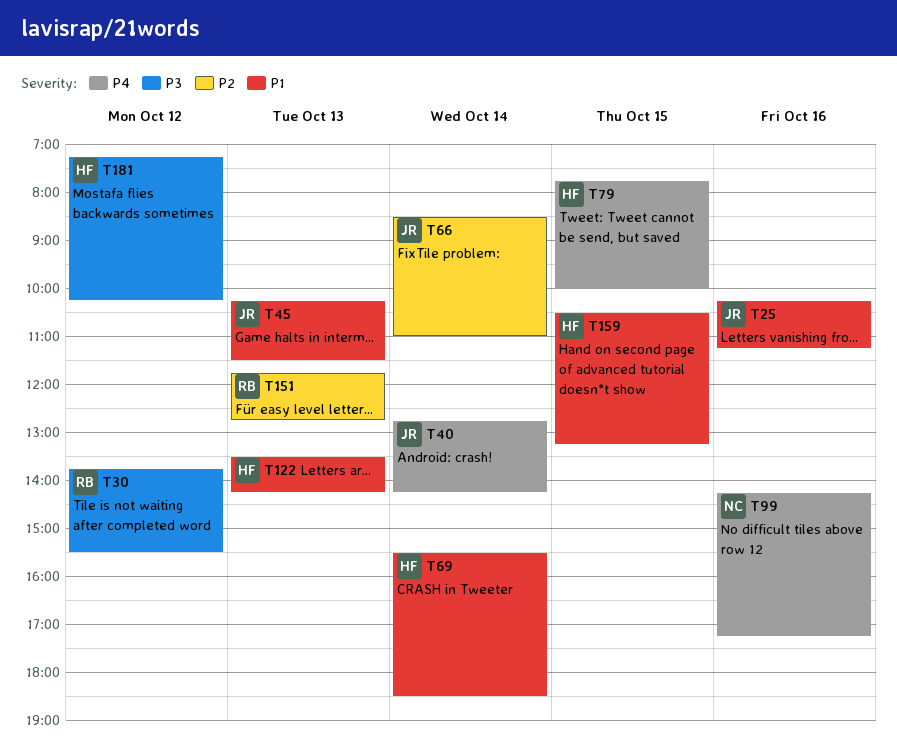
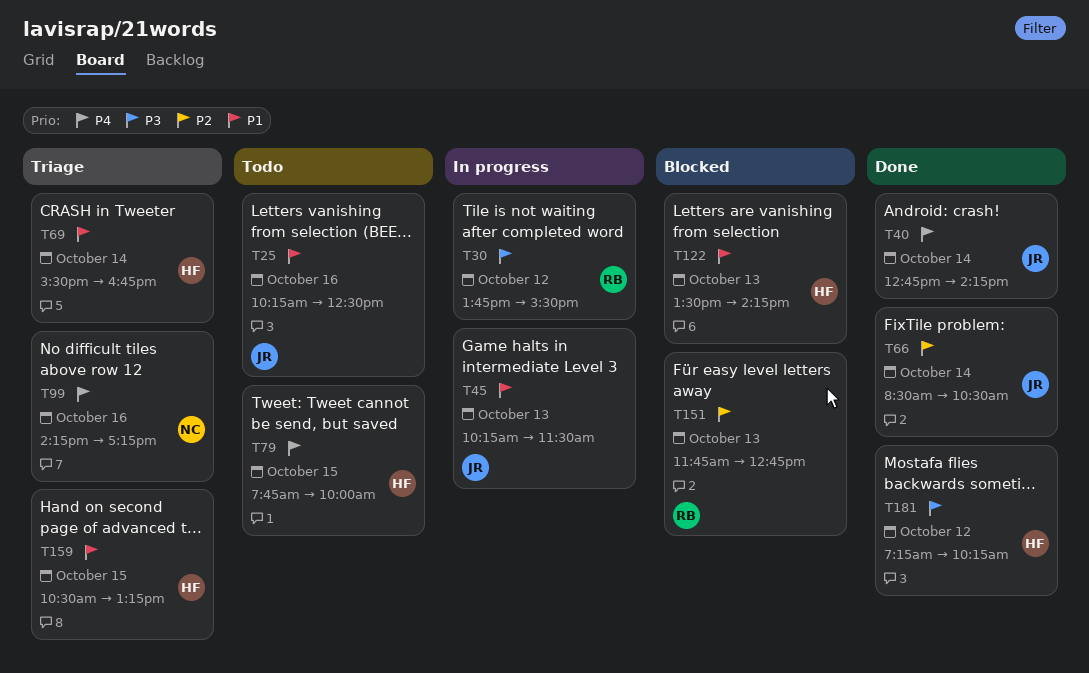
T25, ends: 11:15 -> 12:30
T66, ends: 11:00 -> 10:30
T69, ends: 18:30 -> 16:45

